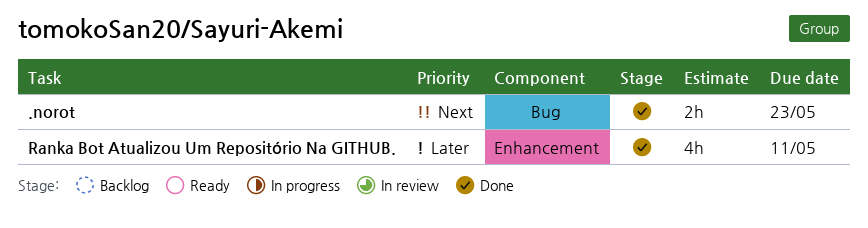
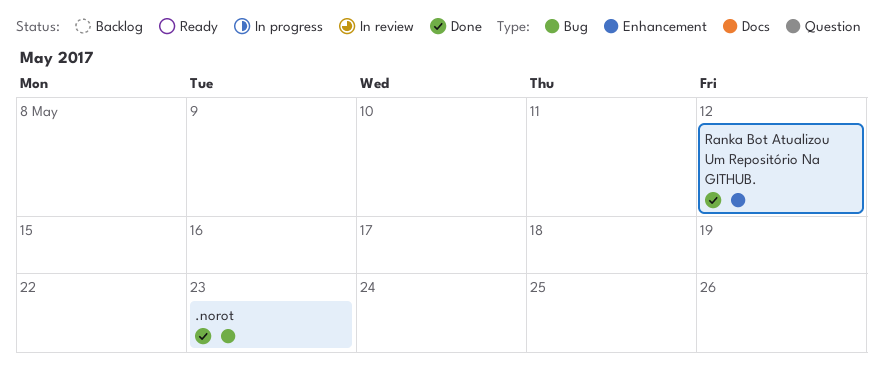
Ranka Bot Atualizou Um Repositório Na GITHUB., due: May 11 -> May 12

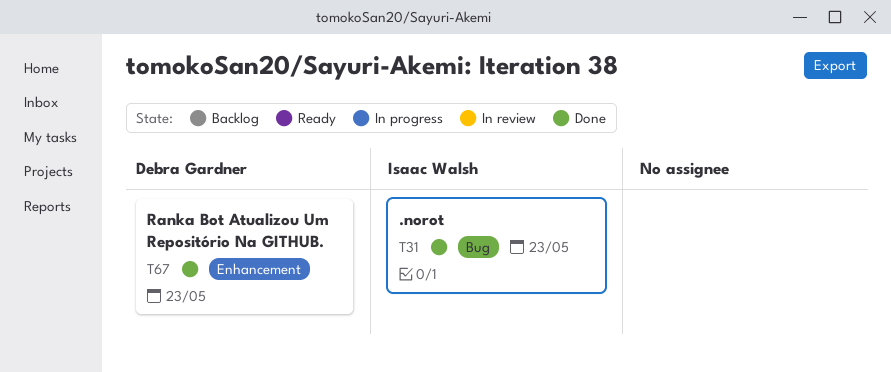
Ranka Bot Atualizou Um Repositório Na GITHUB., due: May 12 -> May 23

